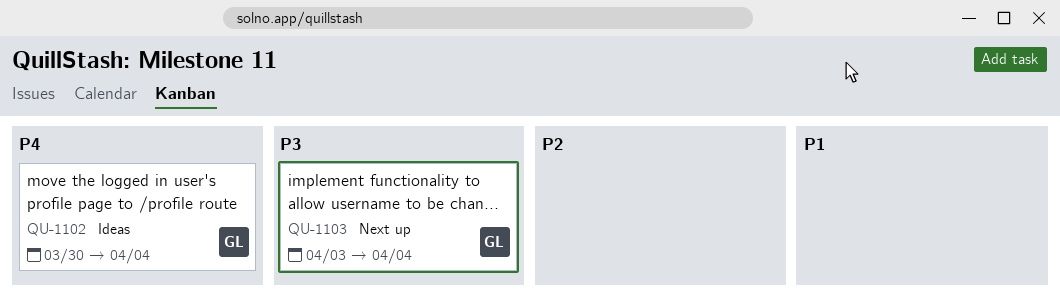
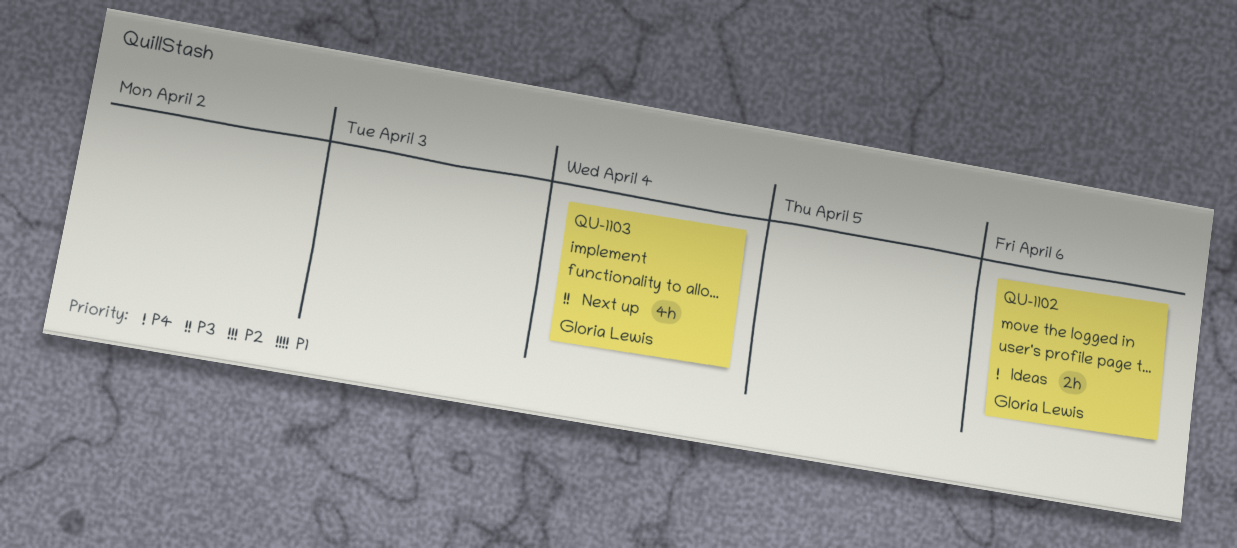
QU-1102, due: Apr 4 -> Apr 6

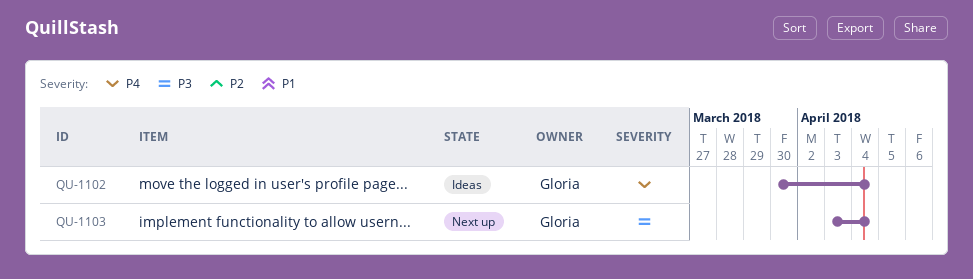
QU-1102, due: Apr 6 -> Apr 4

